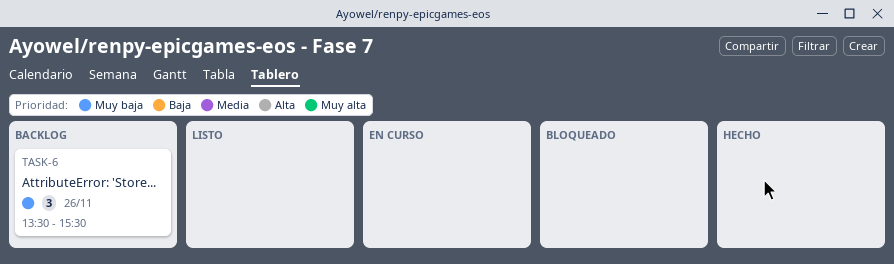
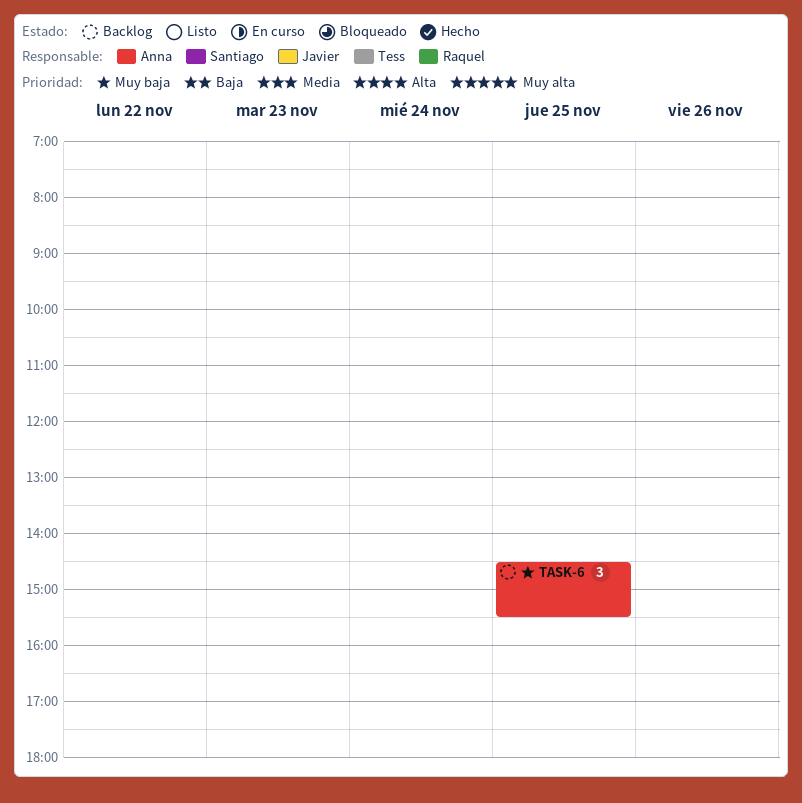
TASK-6, day: Nov 26 -> Nov 25
TASK-6, begins: 13:30 -> 14:30

